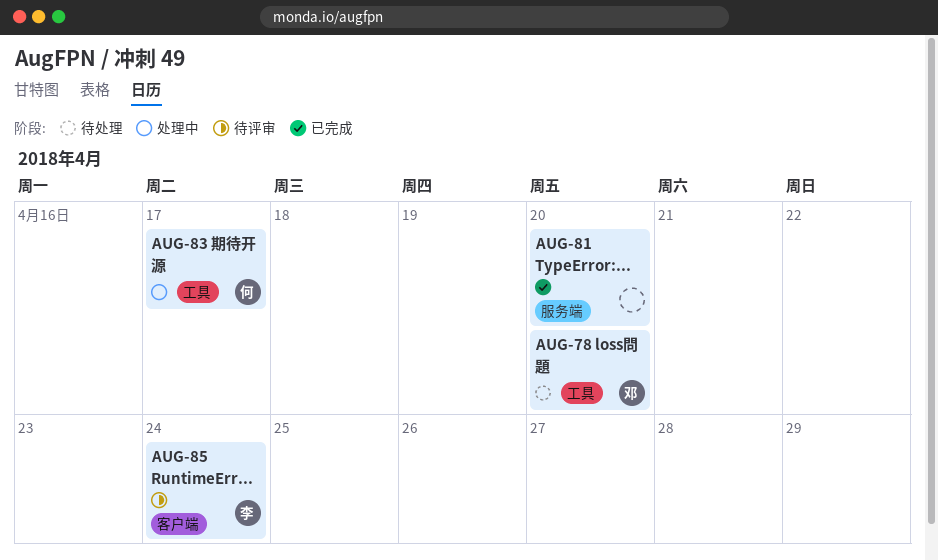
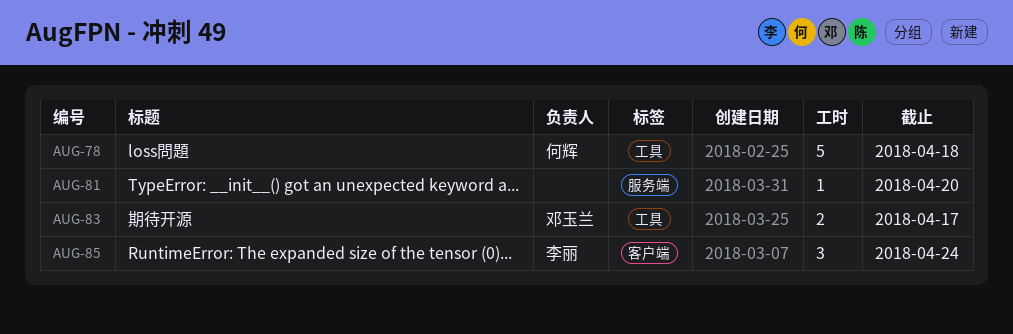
AUG-78, owner: 邓玉兰 -> 何辉
AUG-78, due: Apr 20 -> Apr 18
AUG-83, owner: 何辉 -> 邓玉兰

